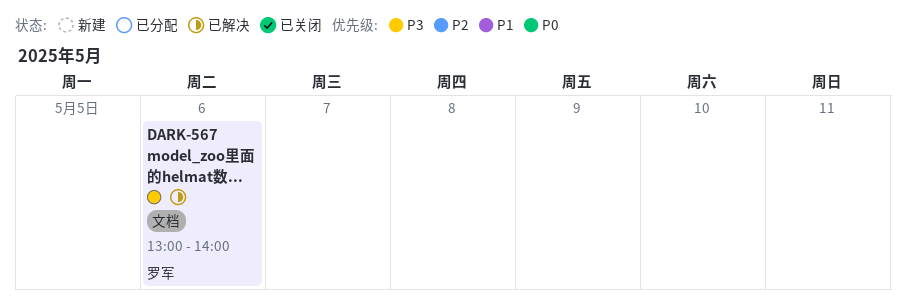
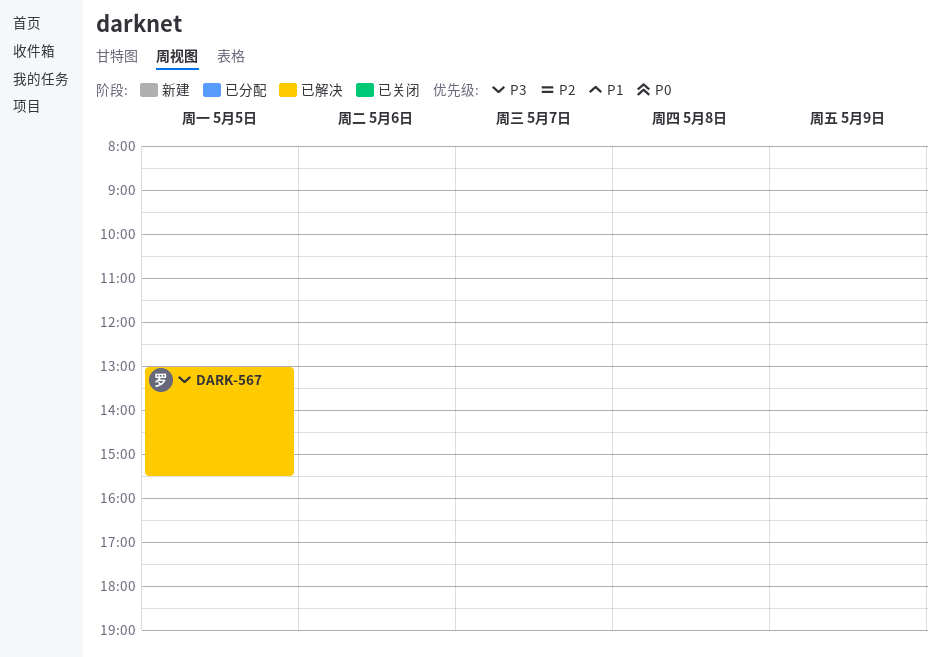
DARK-567, day: May 6 -> May 5
DARK-567, ends: 14:00 -> 15:30

